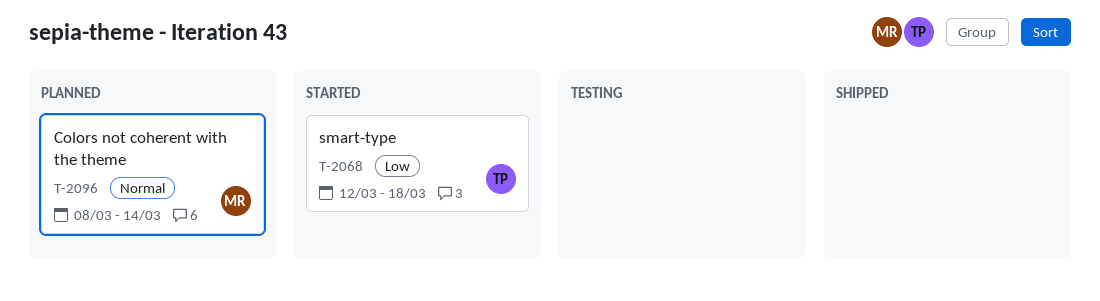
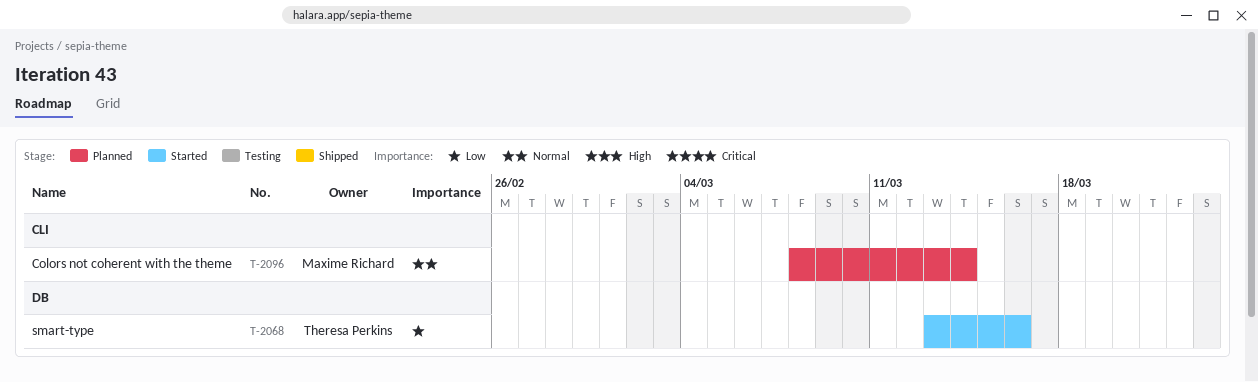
T-2068, start: Mar 12 -> Mar 13
T-2068, due: Mar 18 -> Mar 16

